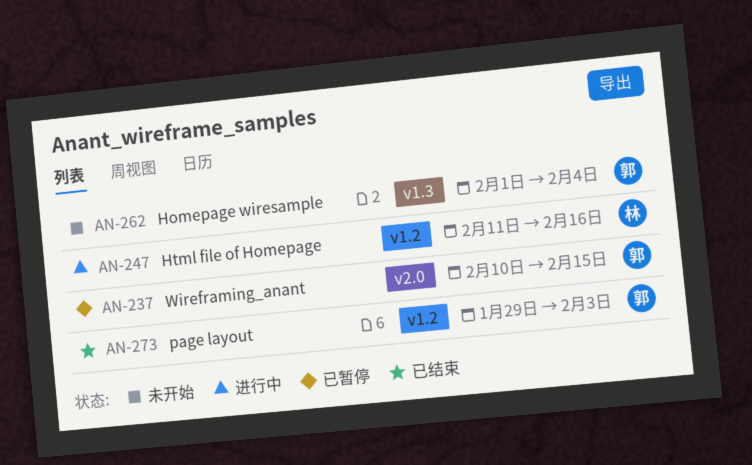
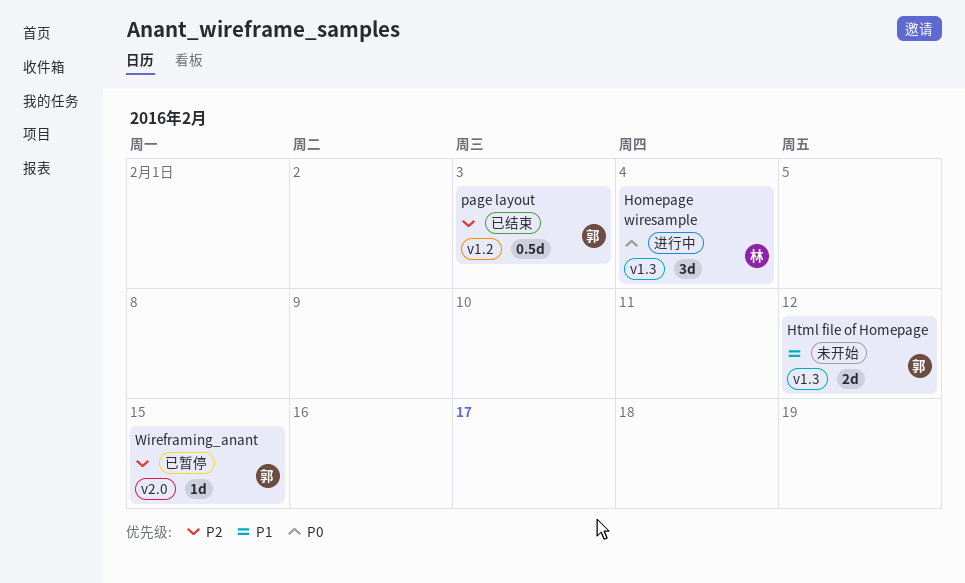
Homepage wiresample, status: 未开始 -> 进行中
Homepage wiresample, owner: 郭 -> 林
Html file of Homepage, status: 进行中 -> 未开始
Html file of Homepage, owner: 林 -> 郭
Html file of Homepage, label: v1.2 -> v1.3
Html file of Homepage, due: Feb 16 -> Feb 12

